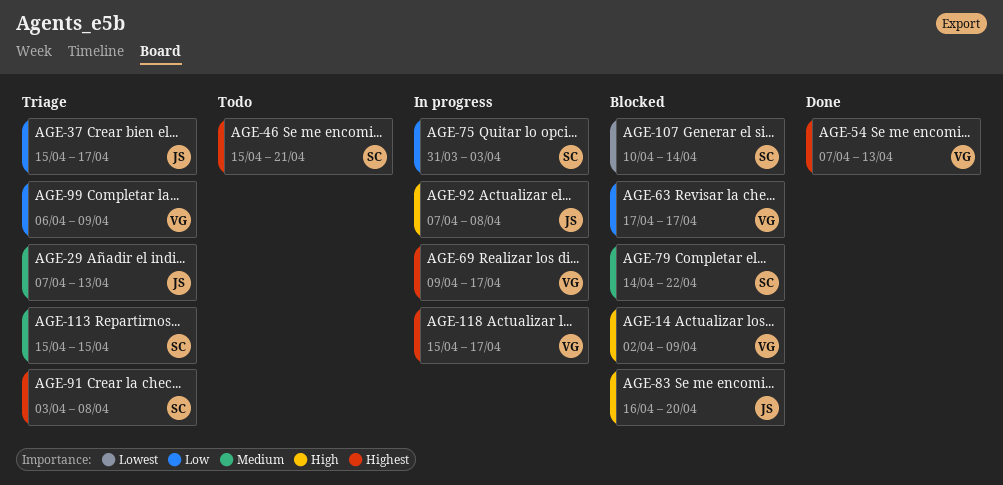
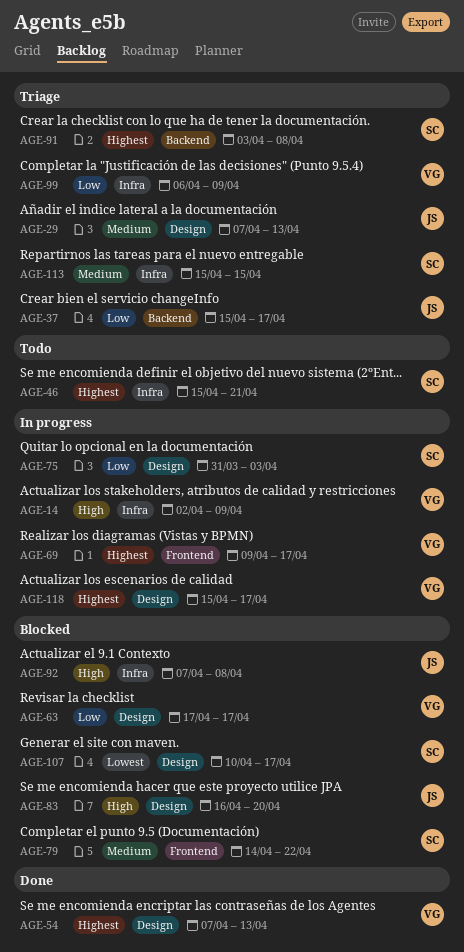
AGE-14, status: Blocked -> In progress
AGE-92, status: In progress -> Blocked
AGE-107, due: Apr 14 -> Apr 17

